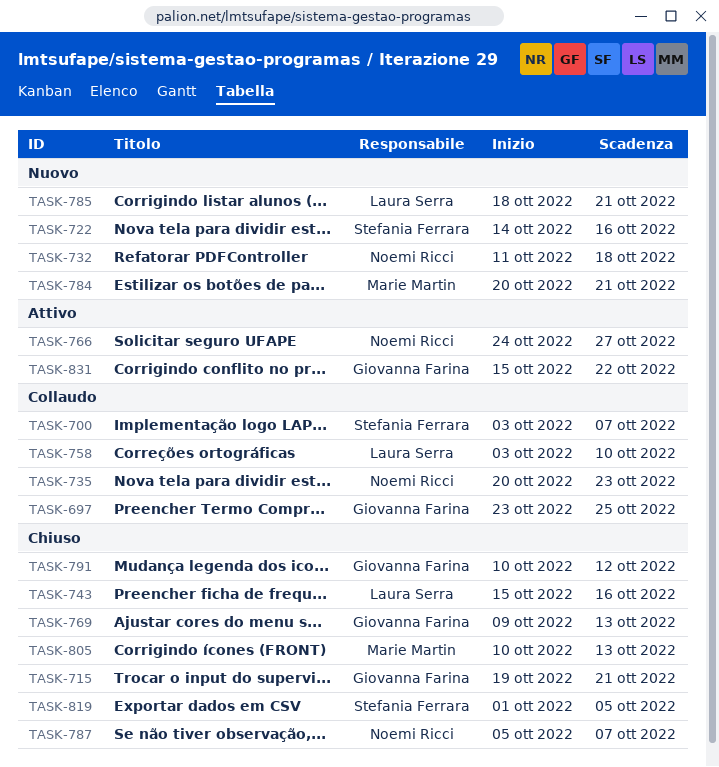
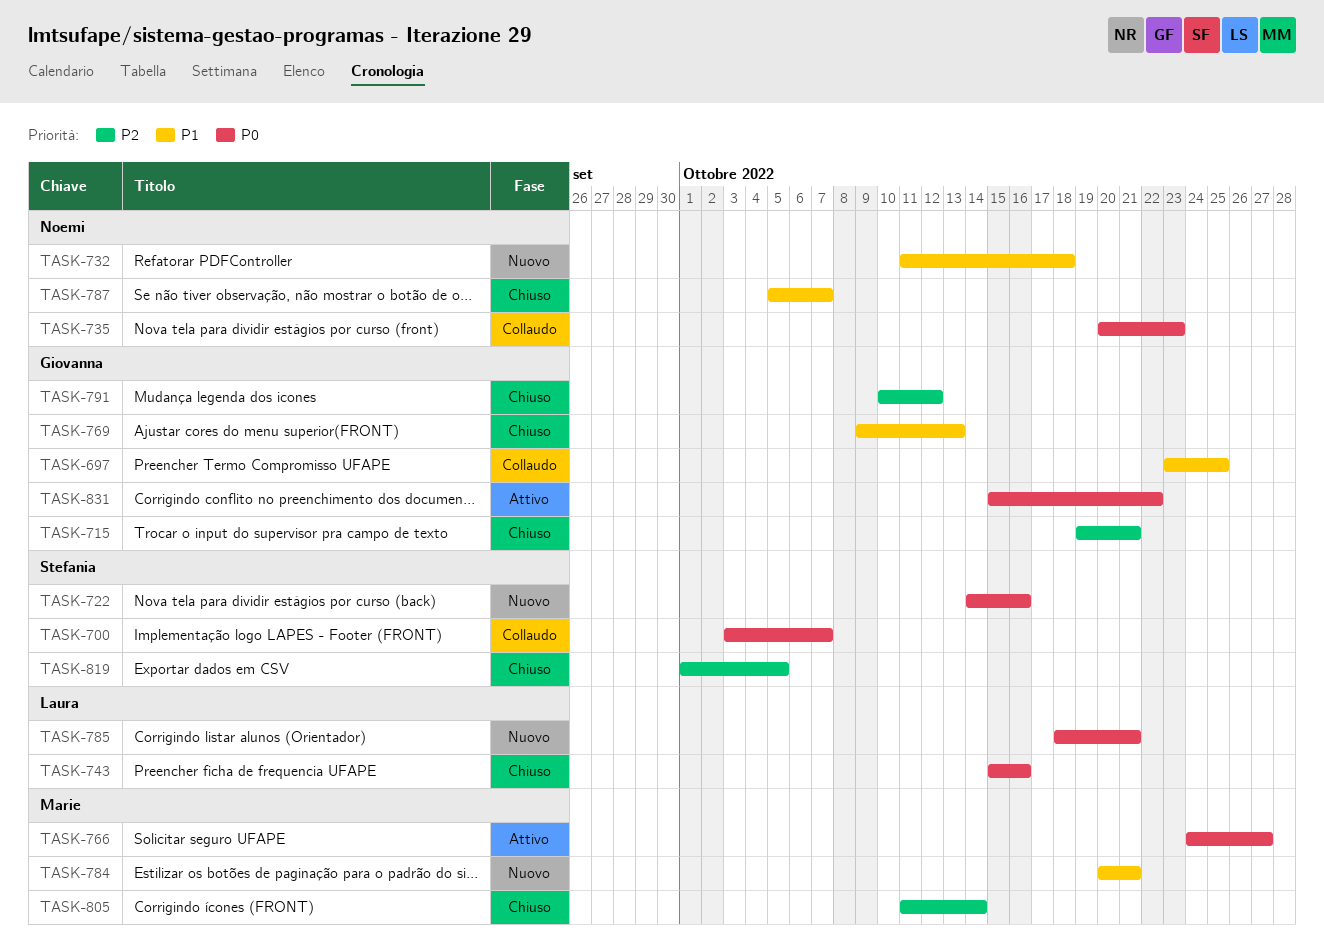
TASK-758: present -> none
TASK-766, owner: Noemi Ricci -> Marie Martin
TASK-805, start: Oct 10 -> Oct 11
TASK-805, due: Oct 13 -> Oct 14

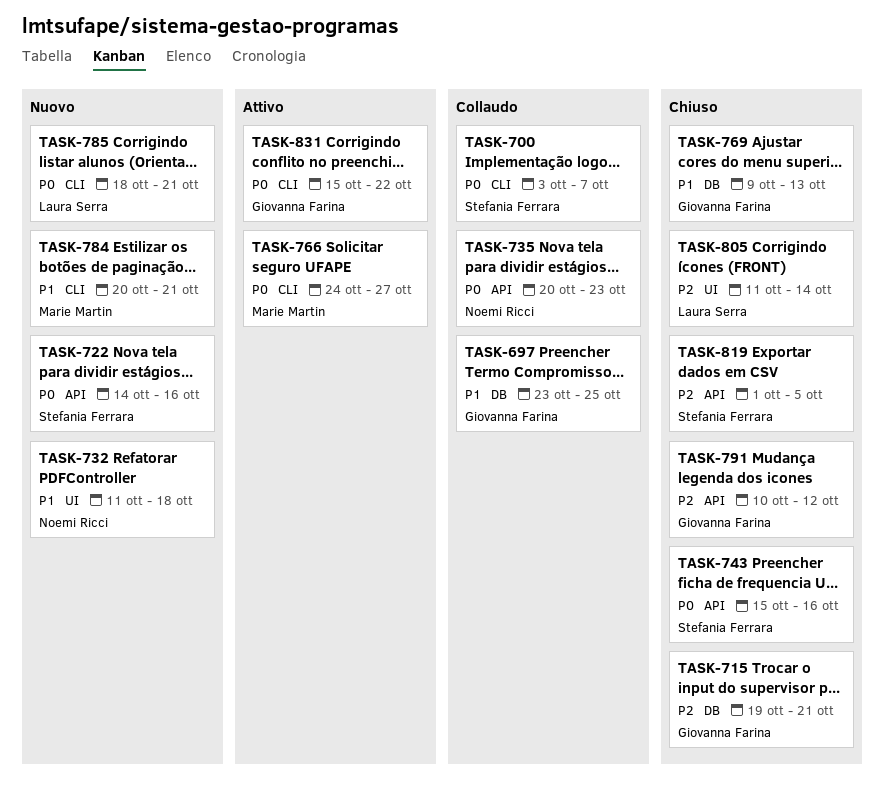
TASK-743, owner: Laura Serra -> Stefania Ferrara
TASK-787: present -> none
TASK-805, owner: Marie Martin -> Laura Serra

